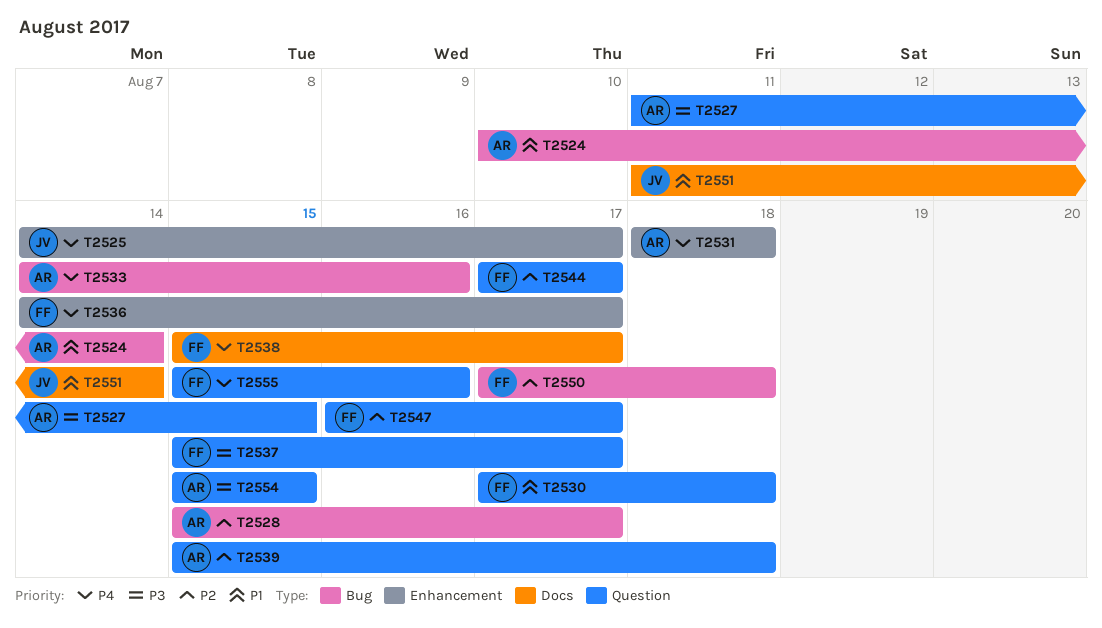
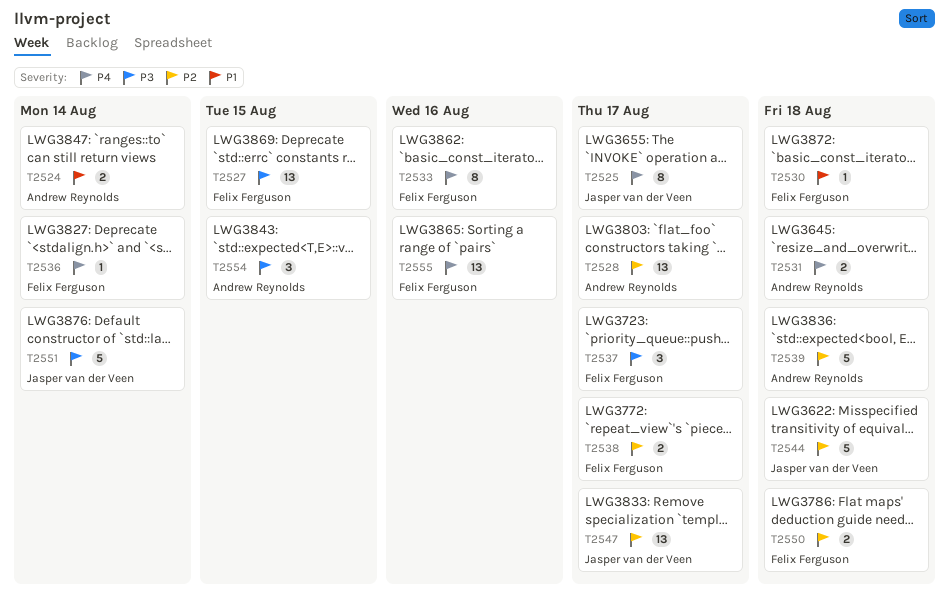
T2527, owner: Andrew Reynolds -> Felix Ferguson
T2533, owner: Andrew Reynolds -> Felix Ferguson
T2536, due: Aug 17 -> Aug 14
T2538, priority: P4 -> P2
T2544, owner: Felix Ferguson -> Jasper van der Veen
T2544, due: Aug 17 -> Aug 18
T2547, owner: Felix Ferguson -> Jasper van der Veen
T2551, priority: P1 -> P3

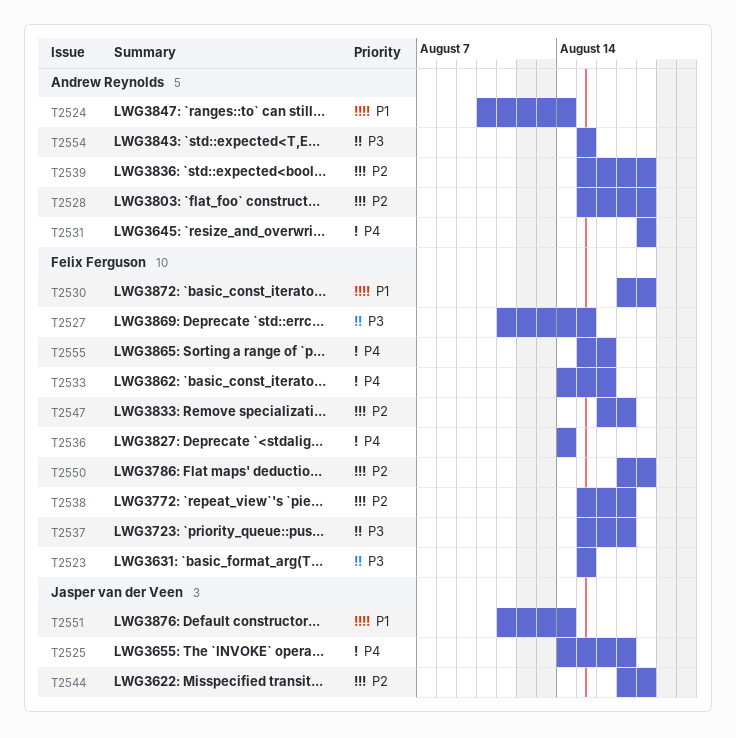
T2523: none -> present
T2528, due: Aug 17 -> Aug 18
T2547, owner: Jasper van der Veen -> Felix Ferguson
T2551, priority: P3 -> P1

